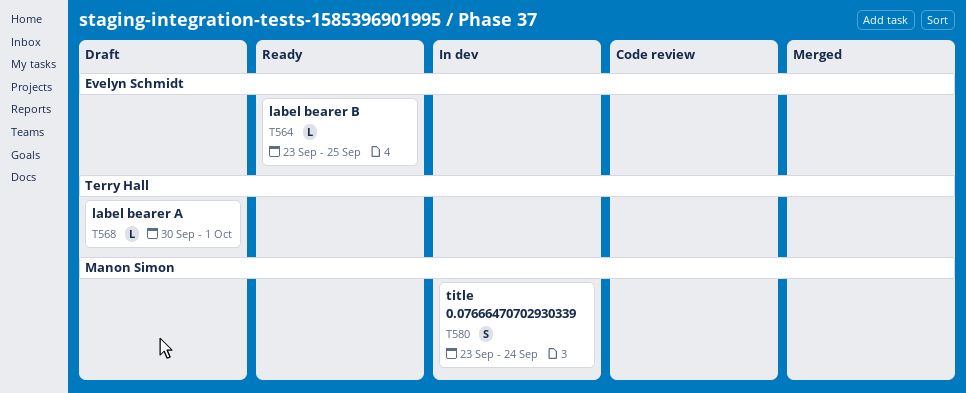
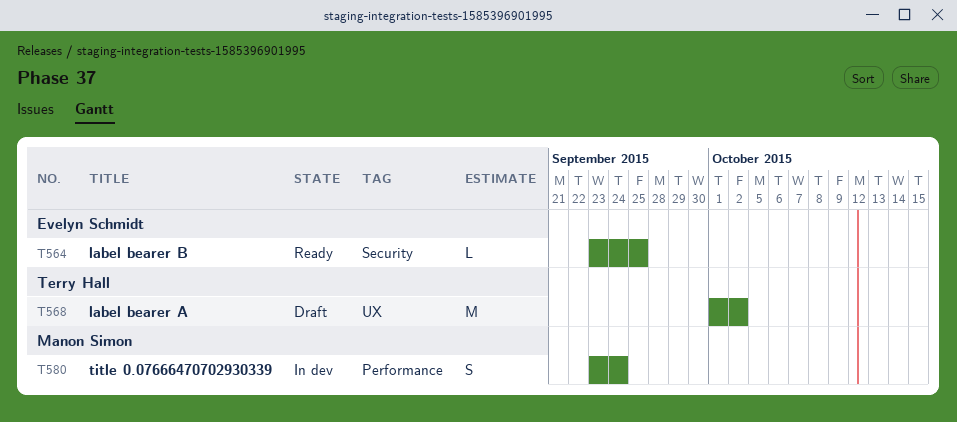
T568, estimate: L -> M
T568, start: Sep 30 -> Oct 1
T568, due: Oct 1 -> Oct 2

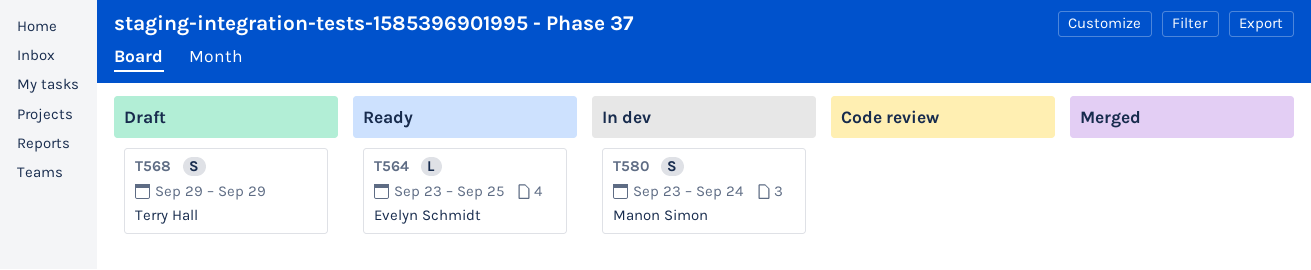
T568, estimate: M -> S
T568, start: Oct 1 -> Sep 29
T568, due: Oct 2 -> Sep 29

